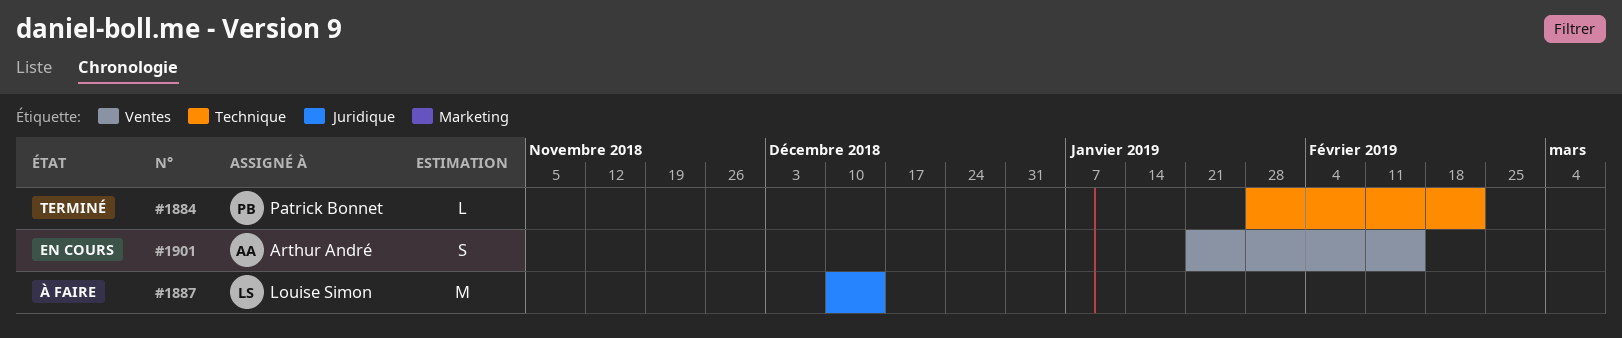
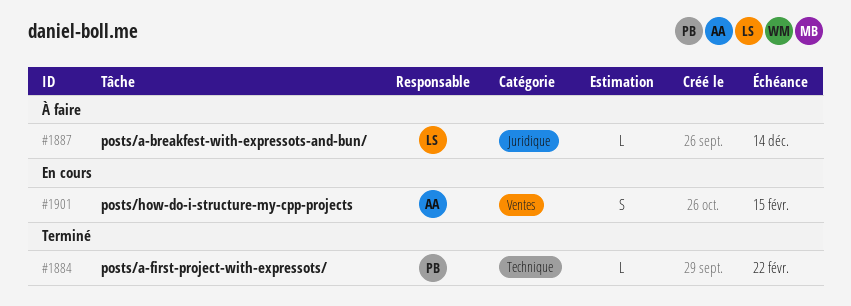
#1887, estimate: M -> L

